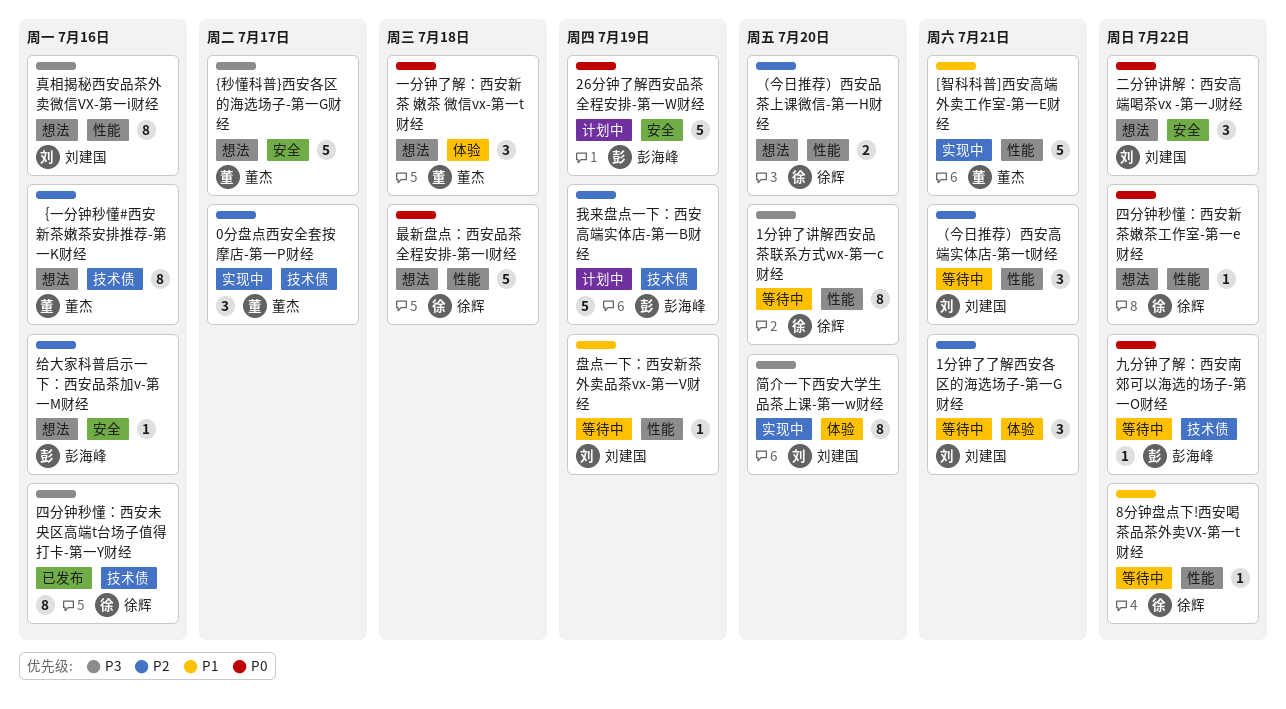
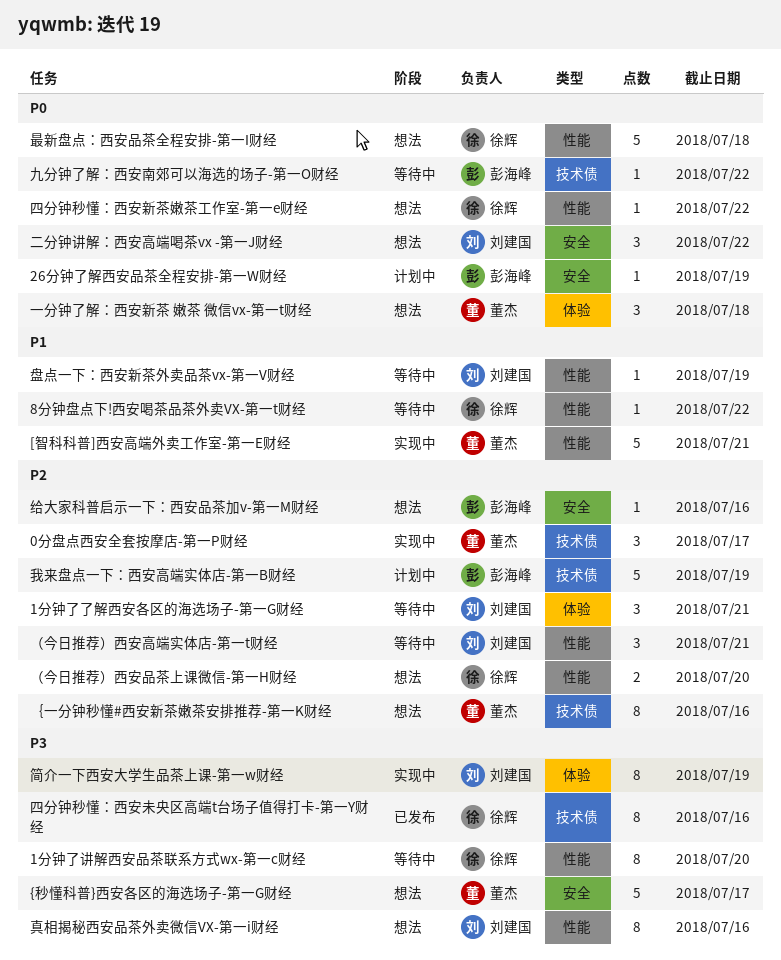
26分钟了解西安品茶全程安排-第一W财经, estimate: 5 -> 1
简介一下西安大学生品茶上课-第一w财经, due: Jul 20 -> Jul 19

